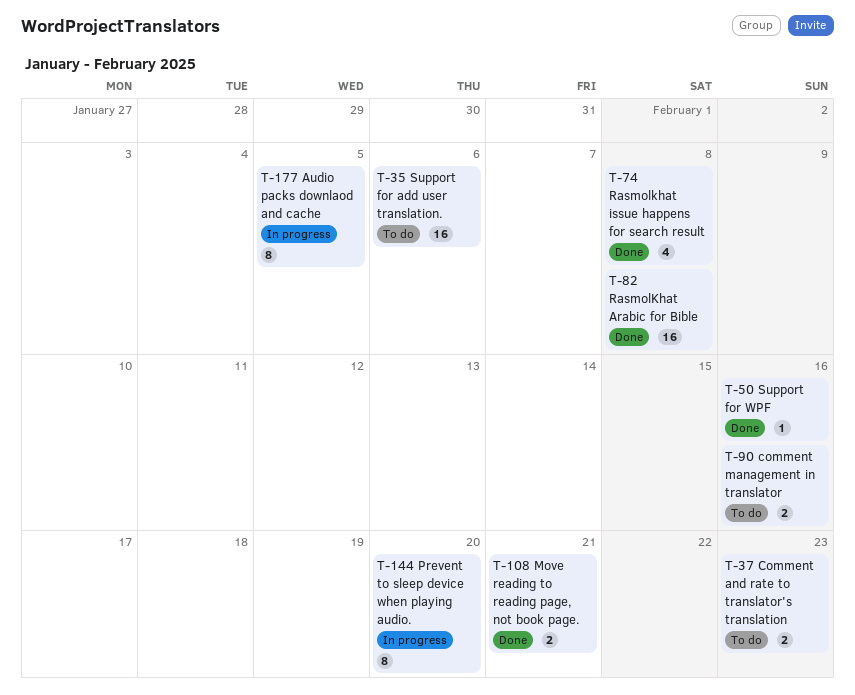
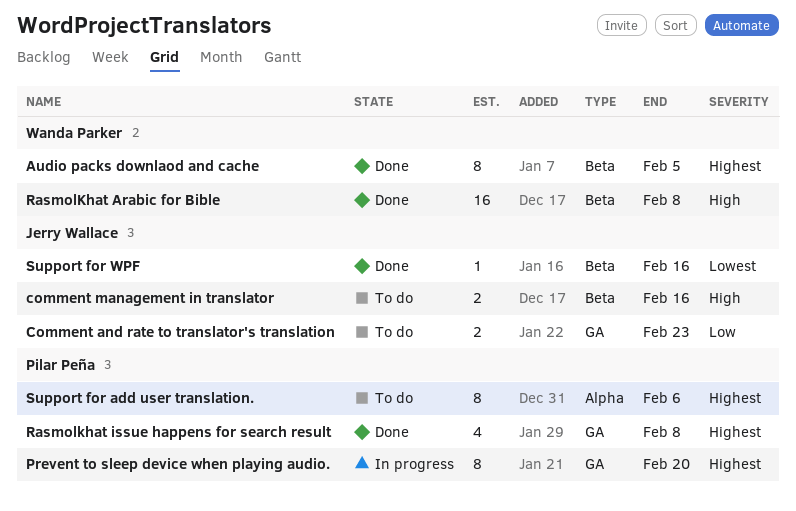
Audio packs downlaod and cache, status: In progress -> Done
Move reading to reading page, not book page.: present -> none
Support for add user translation., estimate: 16 -> 8

